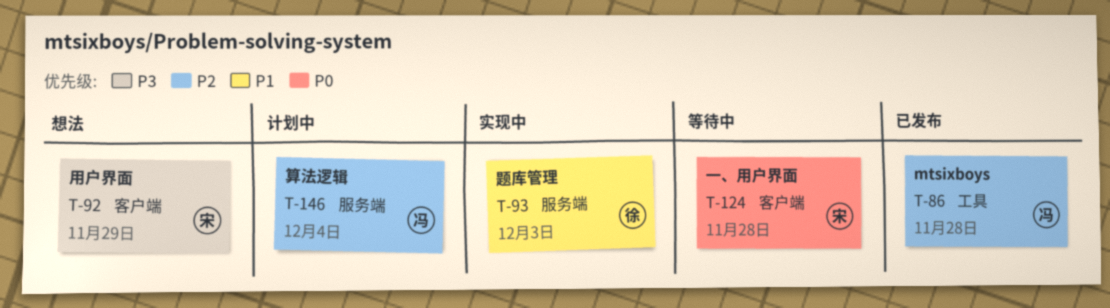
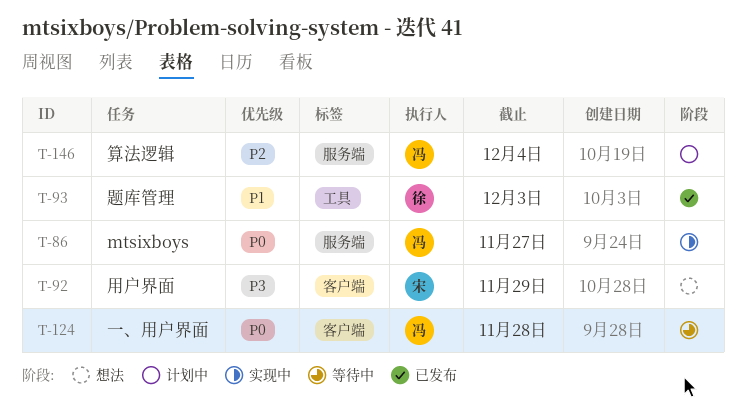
T-86, status: 已发布 -> 实现中
T-86, priority: P2 -> P0
T-86, label: 工具 -> 服务端
T-86, due: Nov 28 -> Nov 27
T-93, status: 实现中 -> 已发布
T-93, label: 服务端 -> 工具
T-124, owner: 宋 -> 冯

